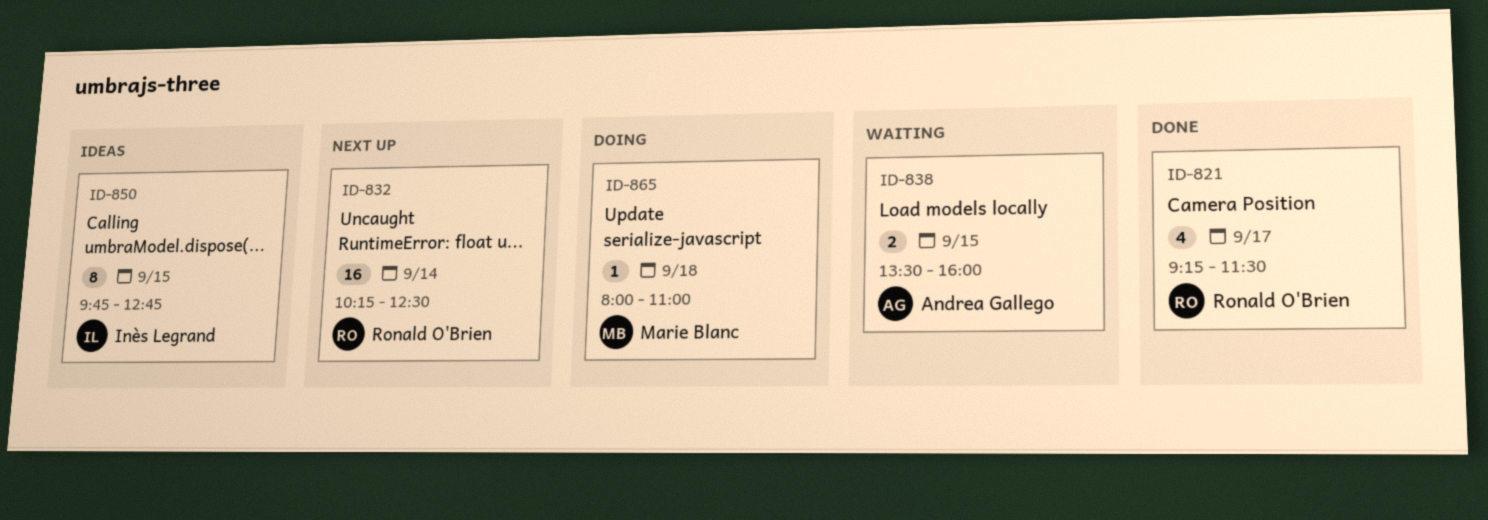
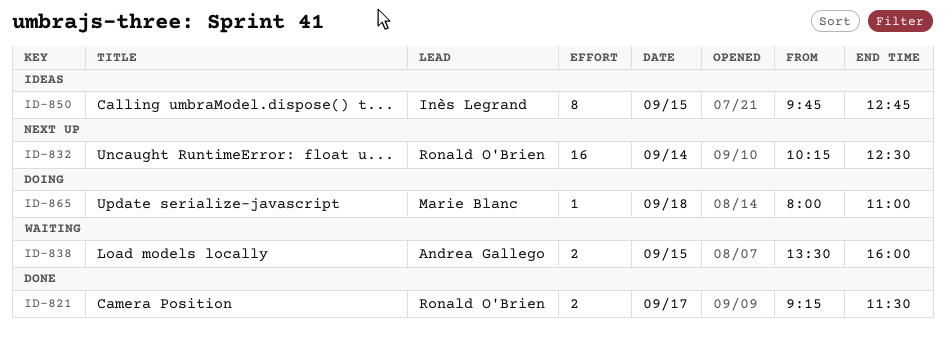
ID-821, estimate: 4 -> 2

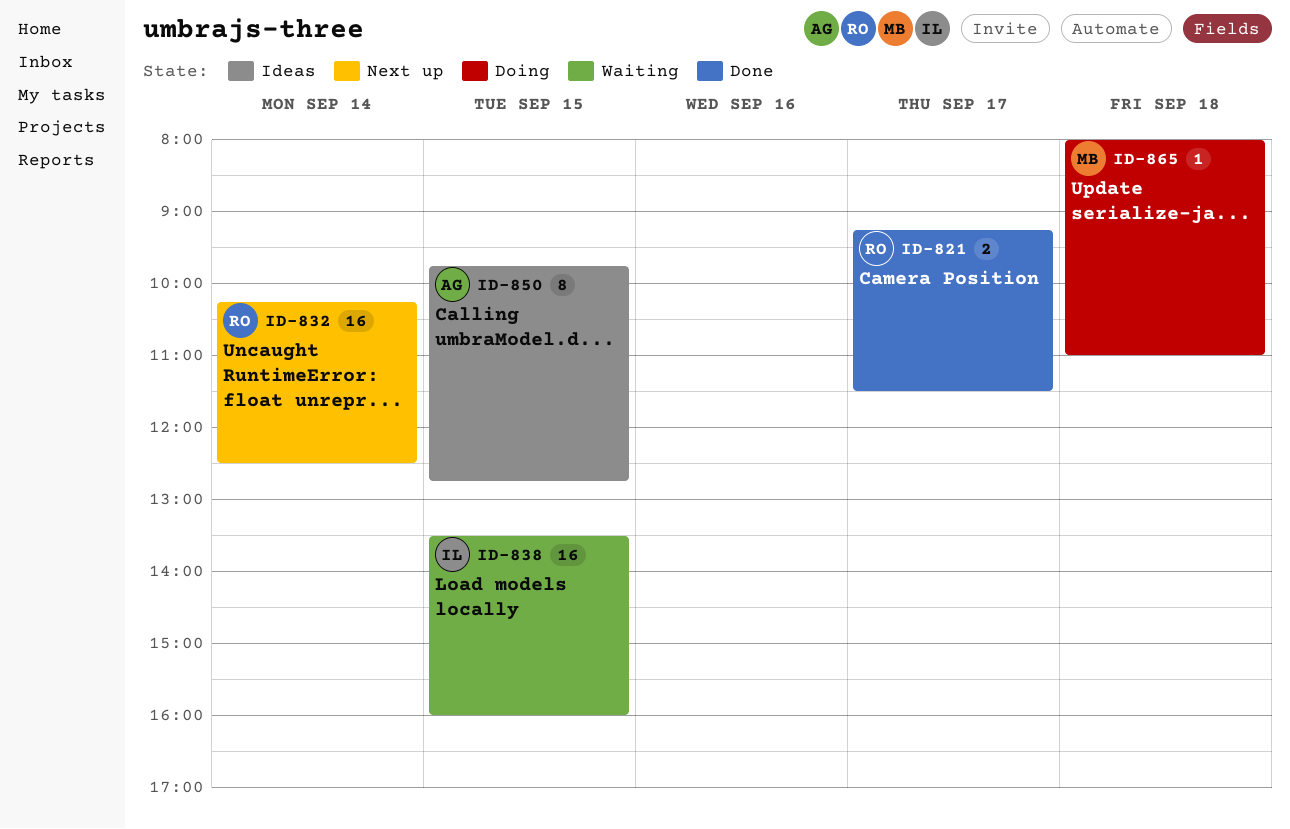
ID-838, owner: Andrea Gallego -> Inès Legrand
ID-838, estimate: 2 -> 16
ID-850, owner: Inès Legrand -> Andrea Gallego

